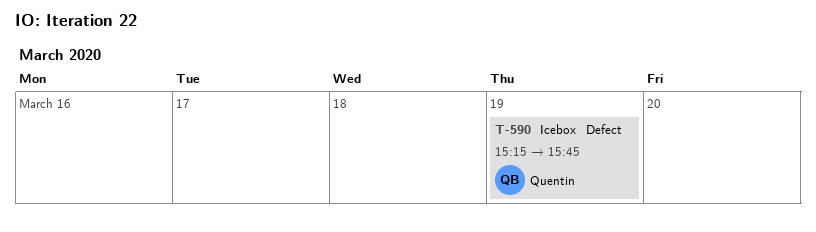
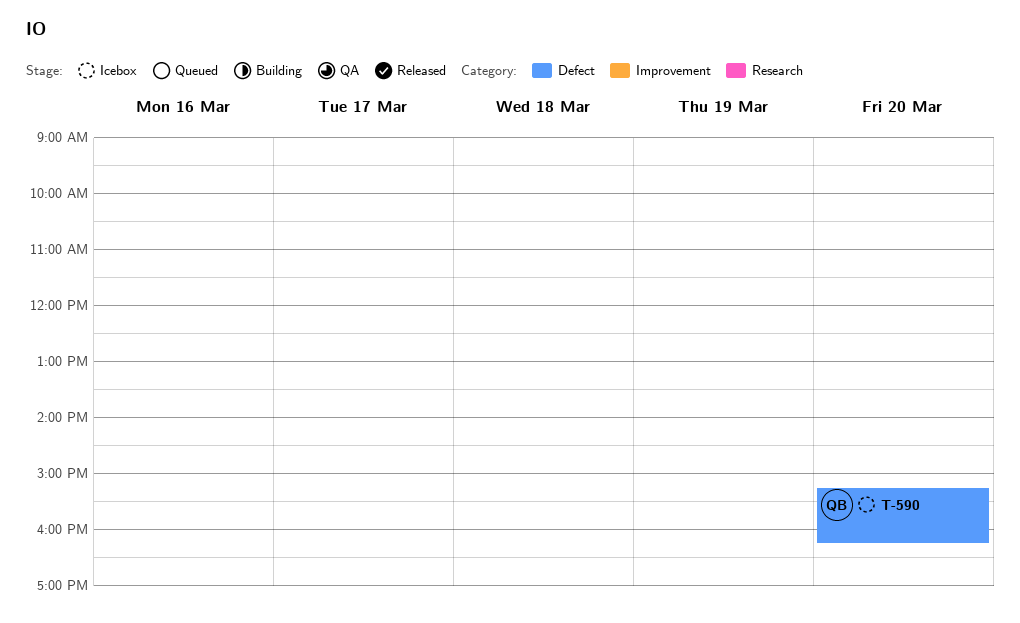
T-590, day: Mar 19 -> Mar 20
T-590, ends: 15:45 -> 16:15

